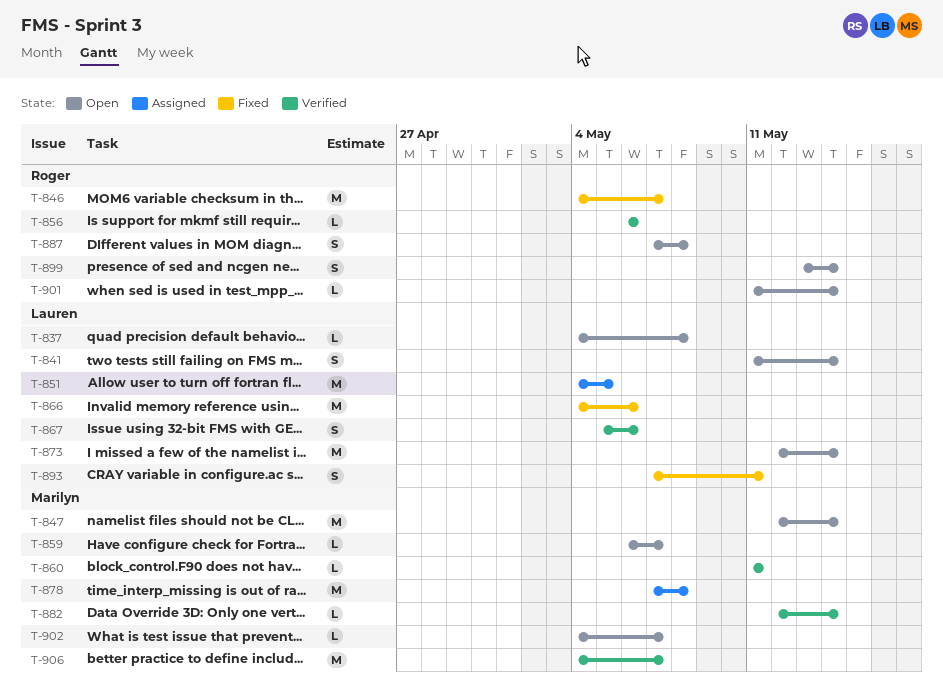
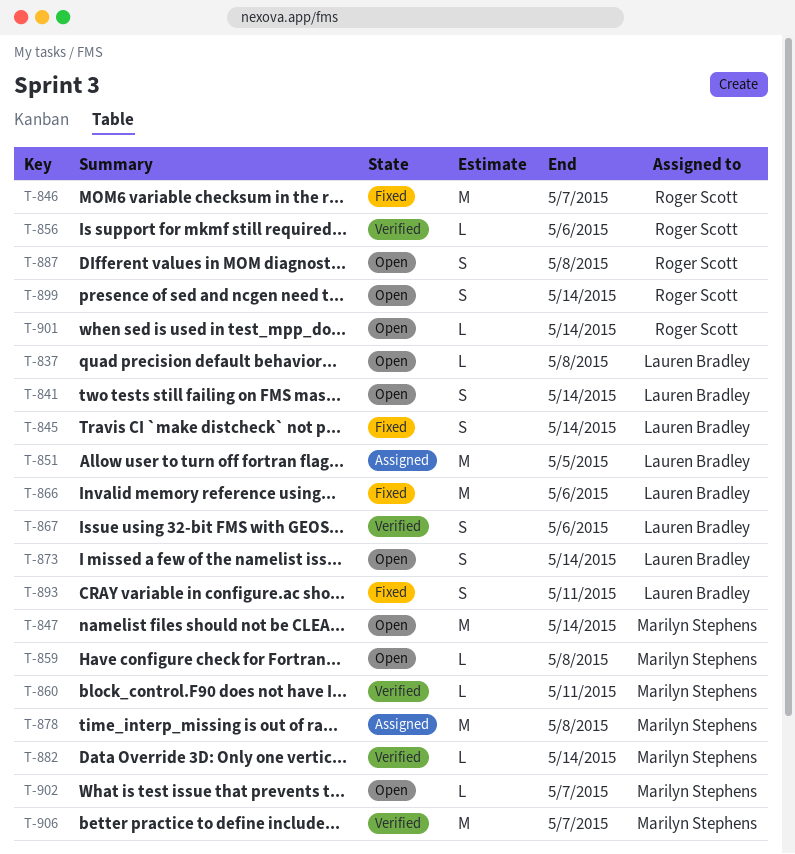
T-845: none -> present
T-859, due: May 7 -> May 8
T-873, estimate: M -> S

